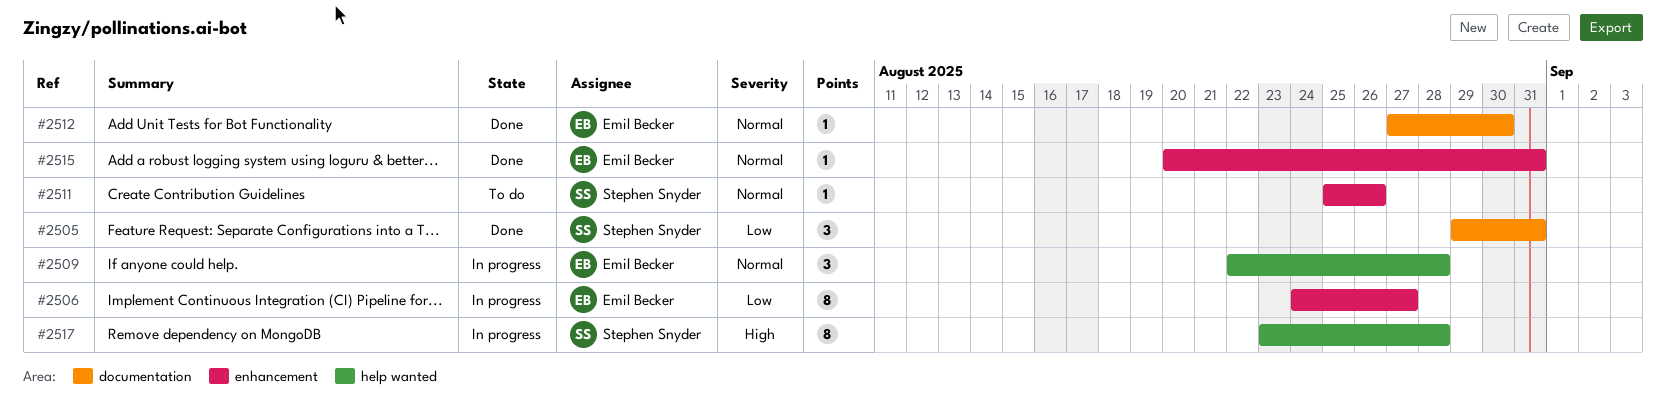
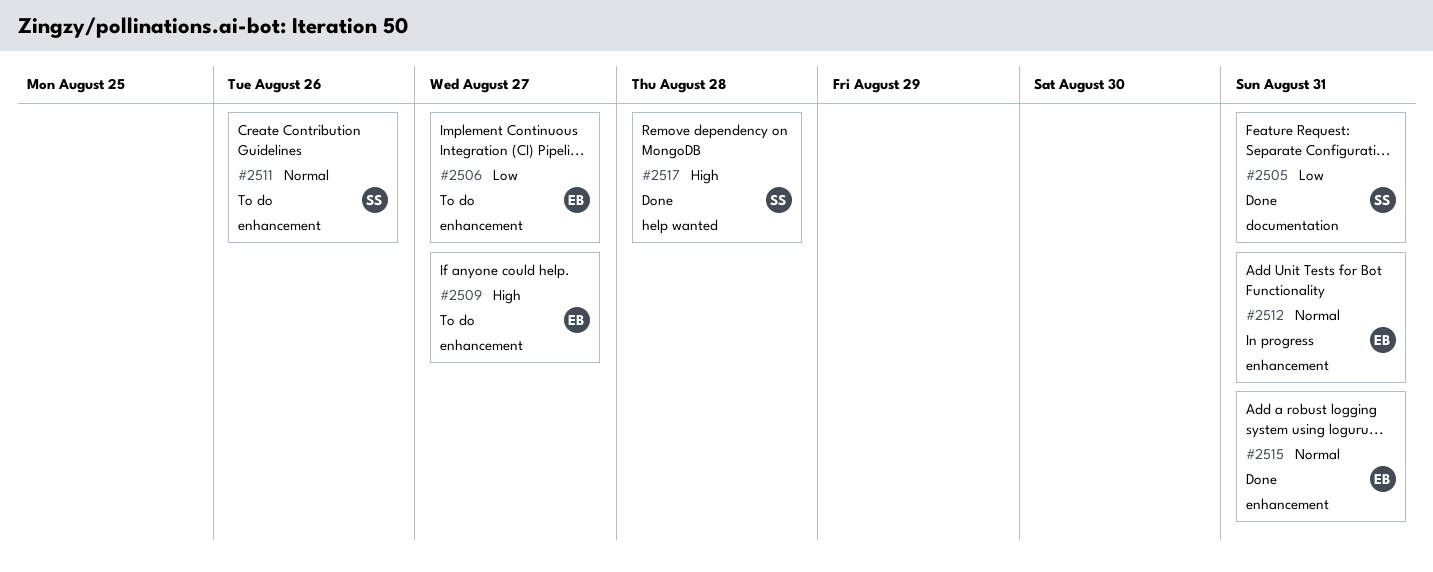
#2506, status: In progress -> To do
#2509, status: In progress -> To do
#2509, priority: Normal -> High
#2509, label: help wanted -> enhancement
#2509, due: Aug 28 -> Aug 27
#2512, status: Done -> In progress
#2512, label: documentation -> enhancement
#2512, due: Aug 30 -> Aug 31
#2517, status: In progress -> Done

